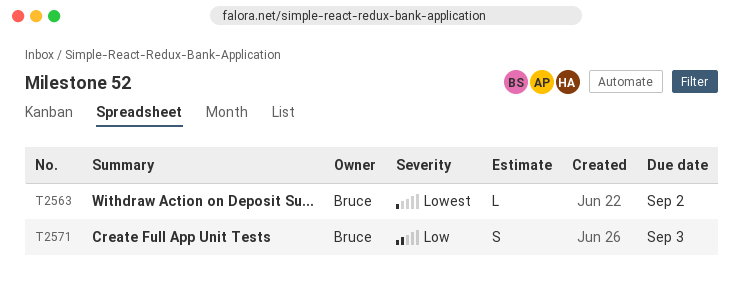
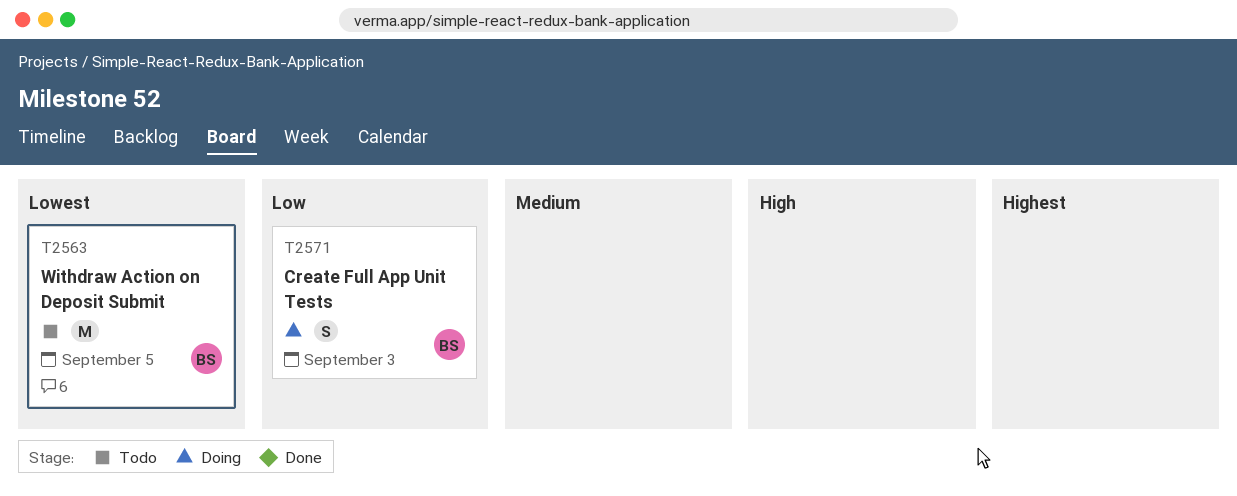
T2563, estimate: L -> M
T2563, due: Sep 2 -> Sep 5

